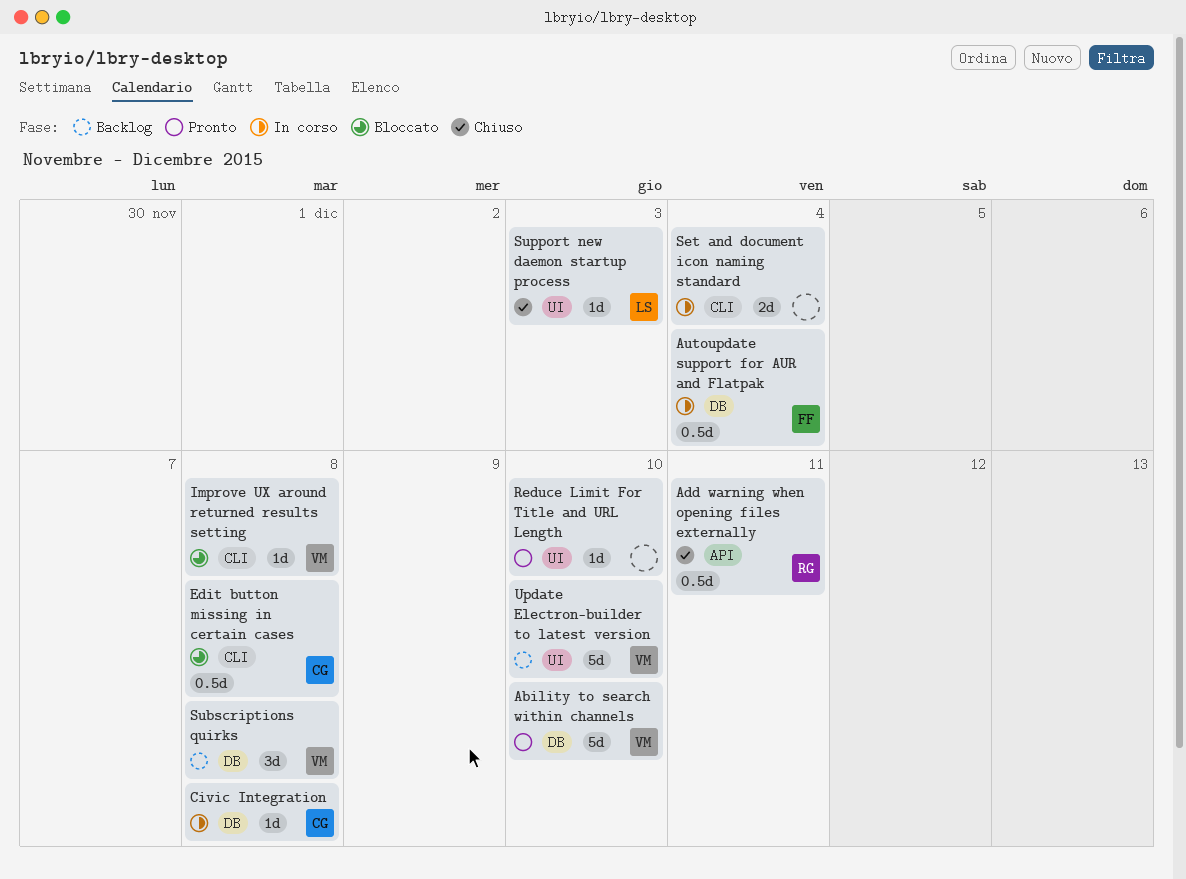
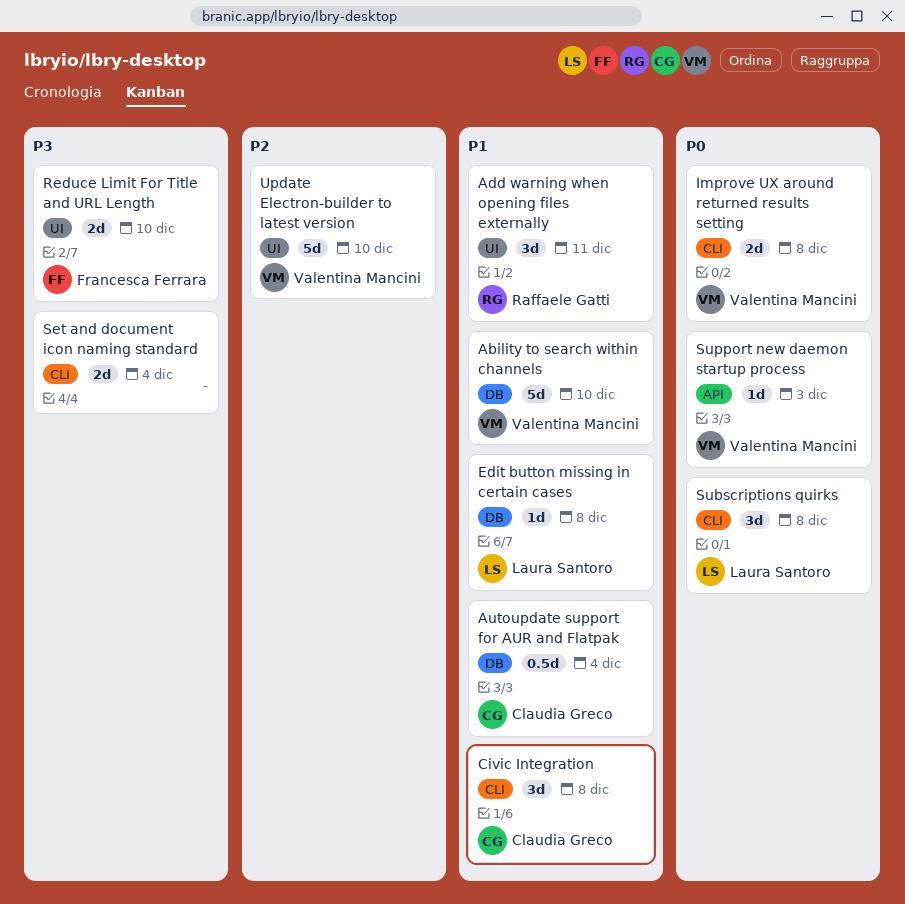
Add warning when opening files externally, label: API -> UI
Add warning when opening files externally, estimate: 0.5d -> 3d
Autoupdate support for AUR and Flatpak, owner: Francesca Ferrara -> Claudia Greco
Civic Integration, label: DB -> CLI
Civic Integration, estimate: 1d -> 3d
Edit button missing in certain cases, owner: Claudia Greco -> Laura Santoro
Edit button missing in certain cases, label: CLI -> DB
Edit button missing in certain cases, estimate: 0.5d -> 1d
Improve UX around returned results setting, estimate: 1d -> 2d
Reduce Limit For Title and URL Length, owner: none -> Francesca Ferrara
Reduce Limit For Title and URL Length, estimate: 1d -> 2d
Subscriptions quirks, owner: Valentina Mancini -> Laura Santoro
Subscriptions quirks, label: DB -> CLI
Support new daemon startup process, owner: Laura Santoro -> Valentina Mancini
Support new daemon startup process, label: UI -> API

